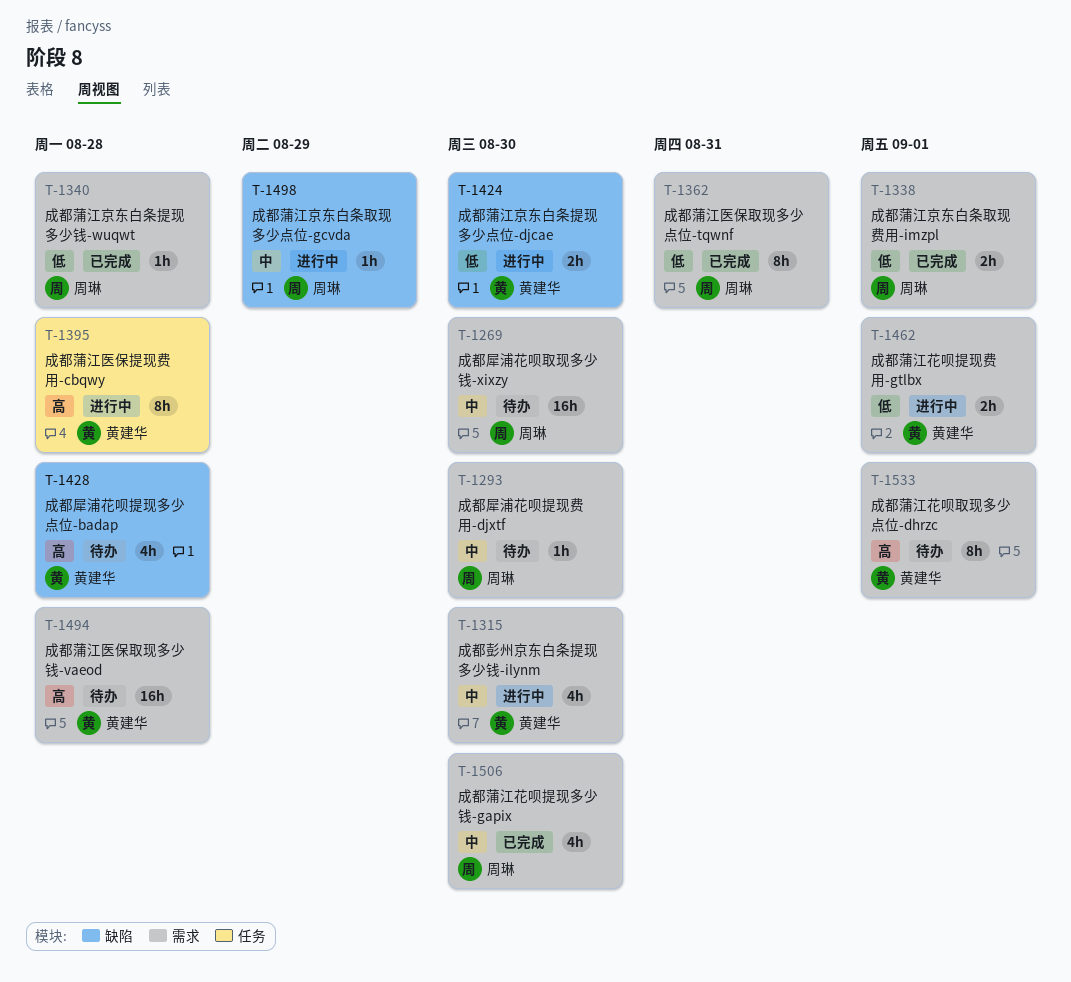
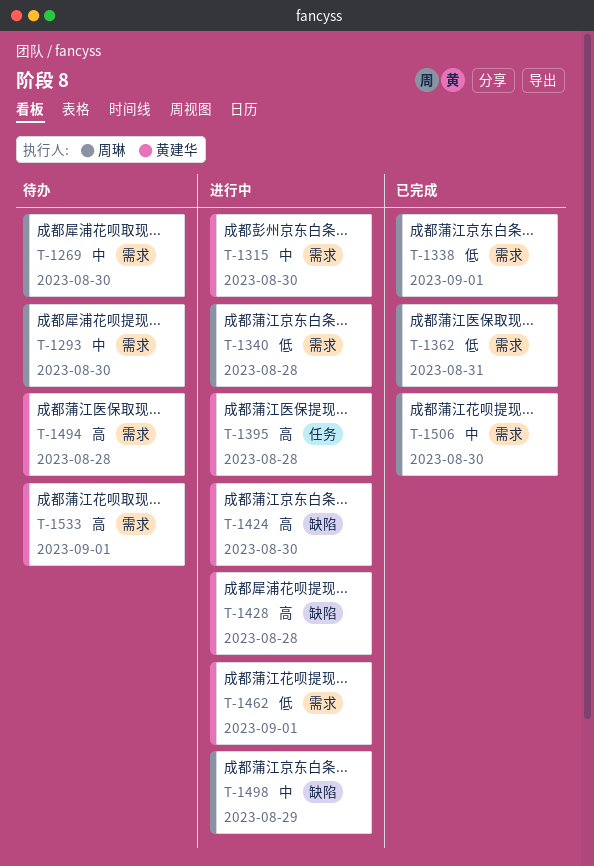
T-1340, status: 已完成 -> 进行中
T-1424, priority: 低 -> 高
T-1428, status: 待办 -> 进行中

